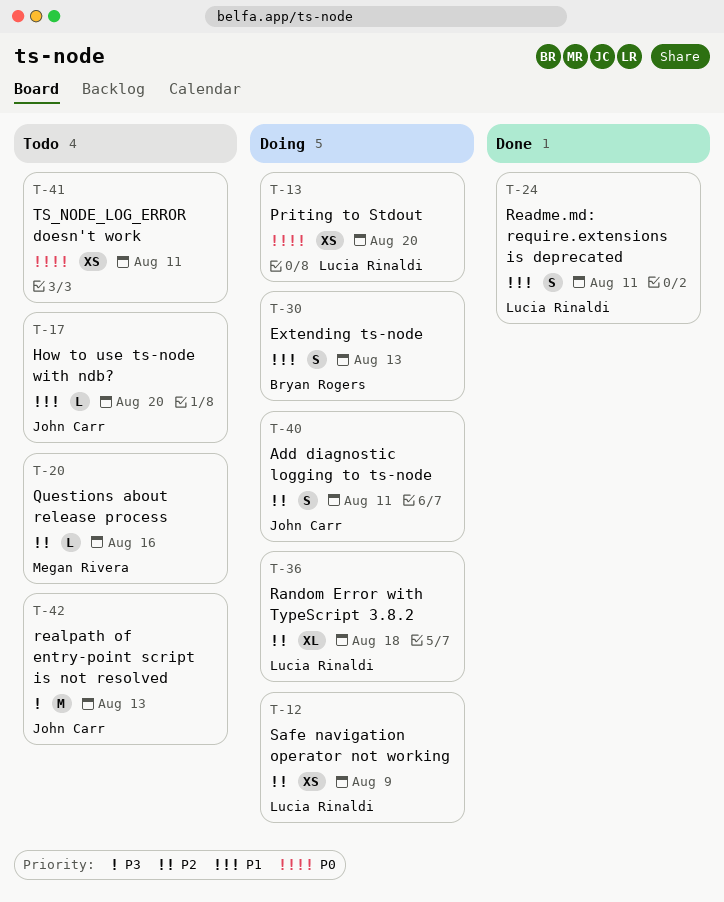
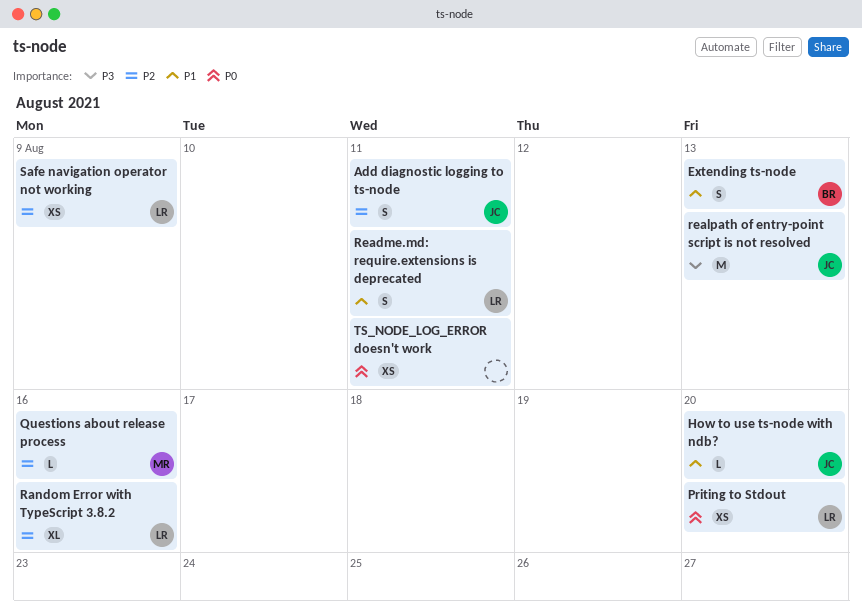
Random Error with TypeScript 3.8.2, due: Aug 18 -> Aug 16

